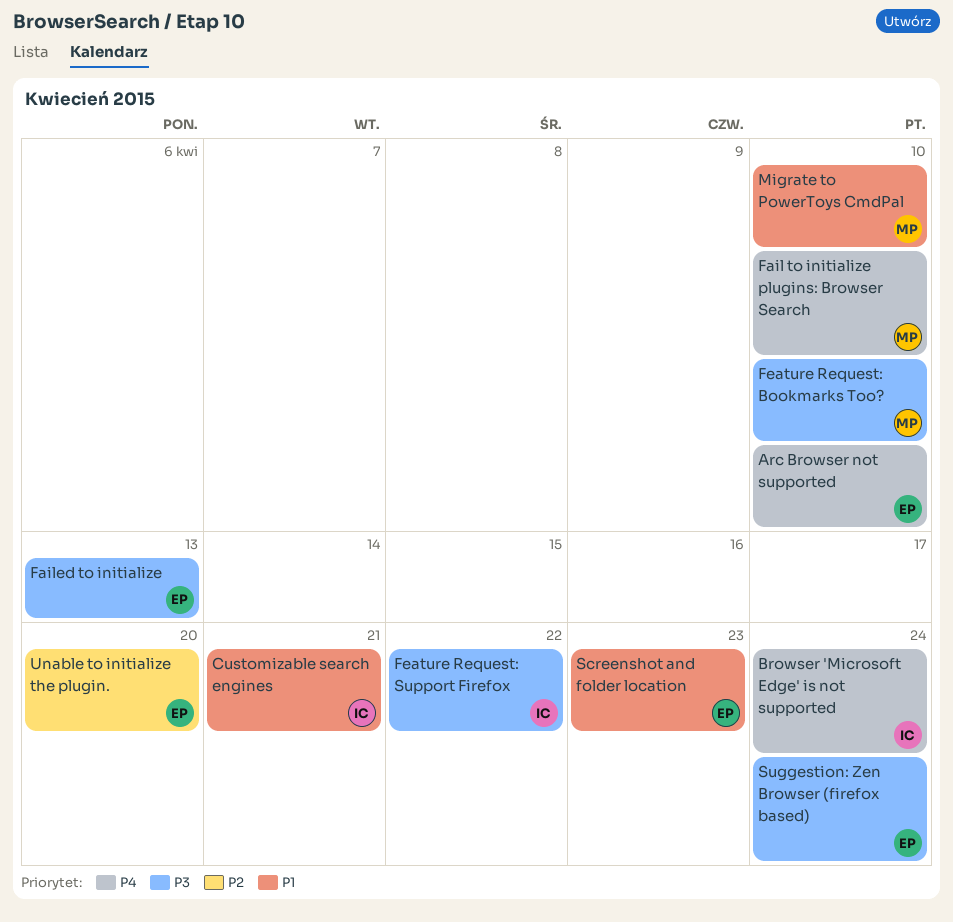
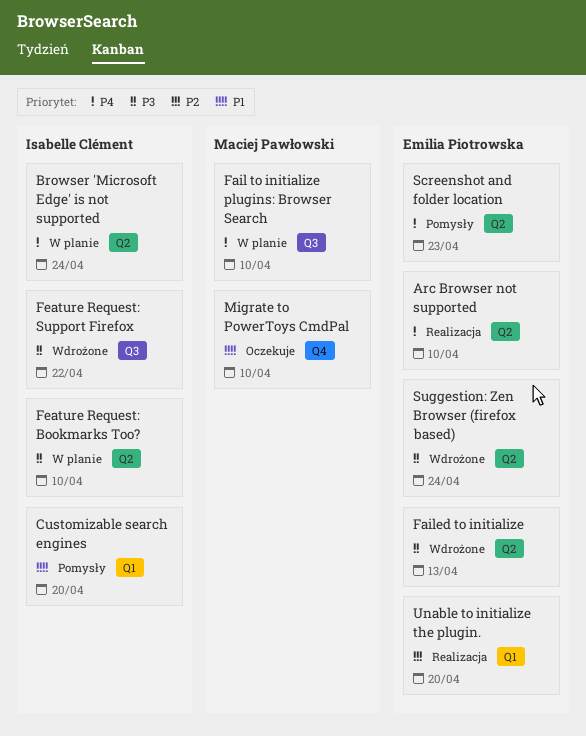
Customizable search engines, due: Apr 21 -> Apr 20
Feature Request: Bookmarks Too?, owner: Maciej Pawłowski -> Isabelle Clément
Screenshot and folder location, priority: P1 -> P4

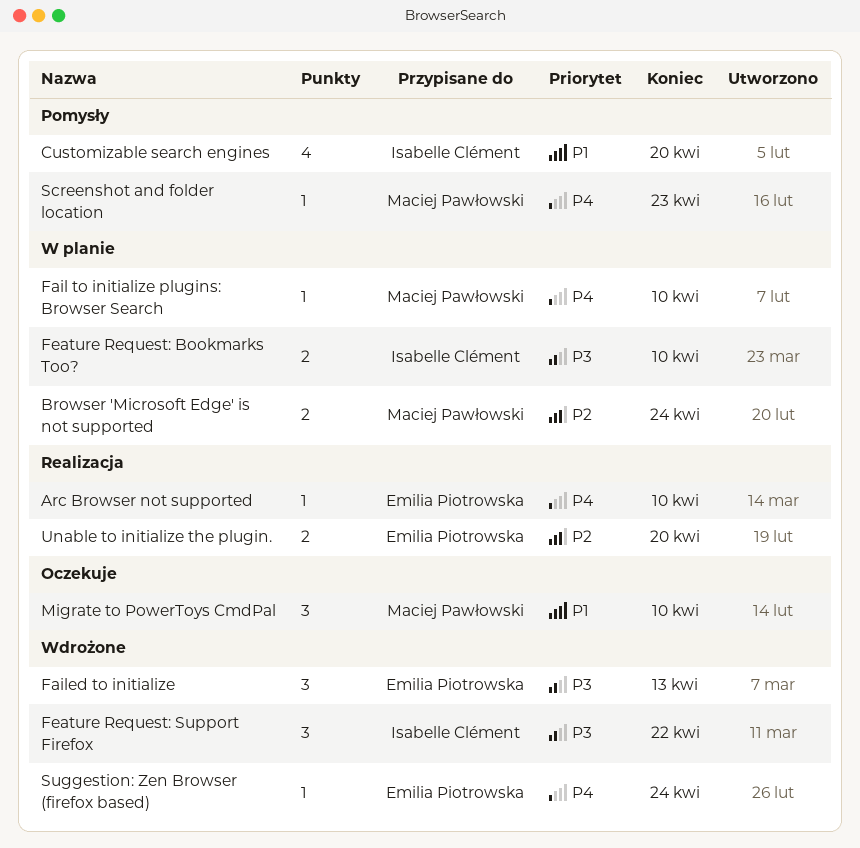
Browser 'Microsoft Edge' is not supported, owner: Isabelle Clément -> Maciej Pawłowski
Browser 'Microsoft Edge' is not supported, priority: P4 -> P2
Screenshot and folder location, owner: Emilia Piotrowska -> Maciej Pawłowski
Suggestion: Zen Browser (firefox based), priority: P3 -> P4

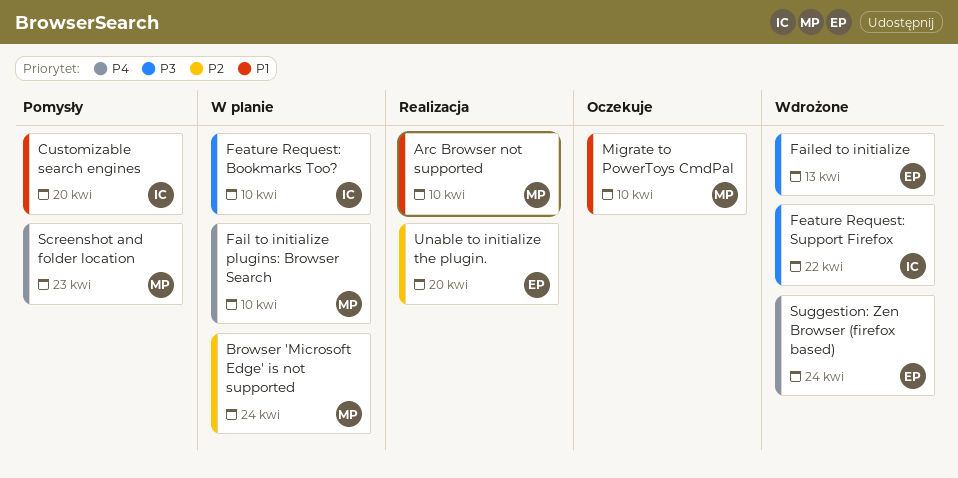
Arc Browser not supported, owner: Emilia Piotrowska -> Maciej Pawłowski
Arc Browser not supported, priority: P4 -> P1

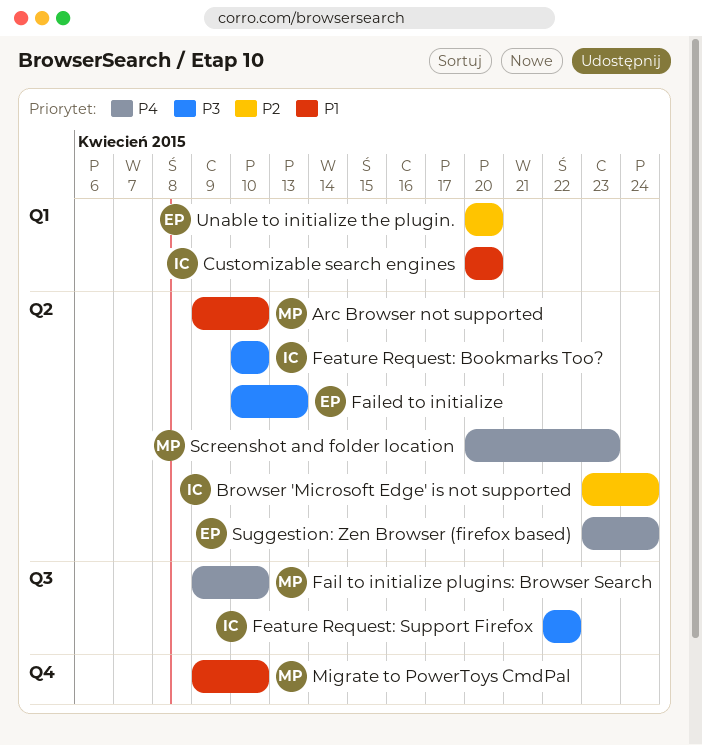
Browser 'Microsoft Edge' is not supported, owner: MP -> IC

